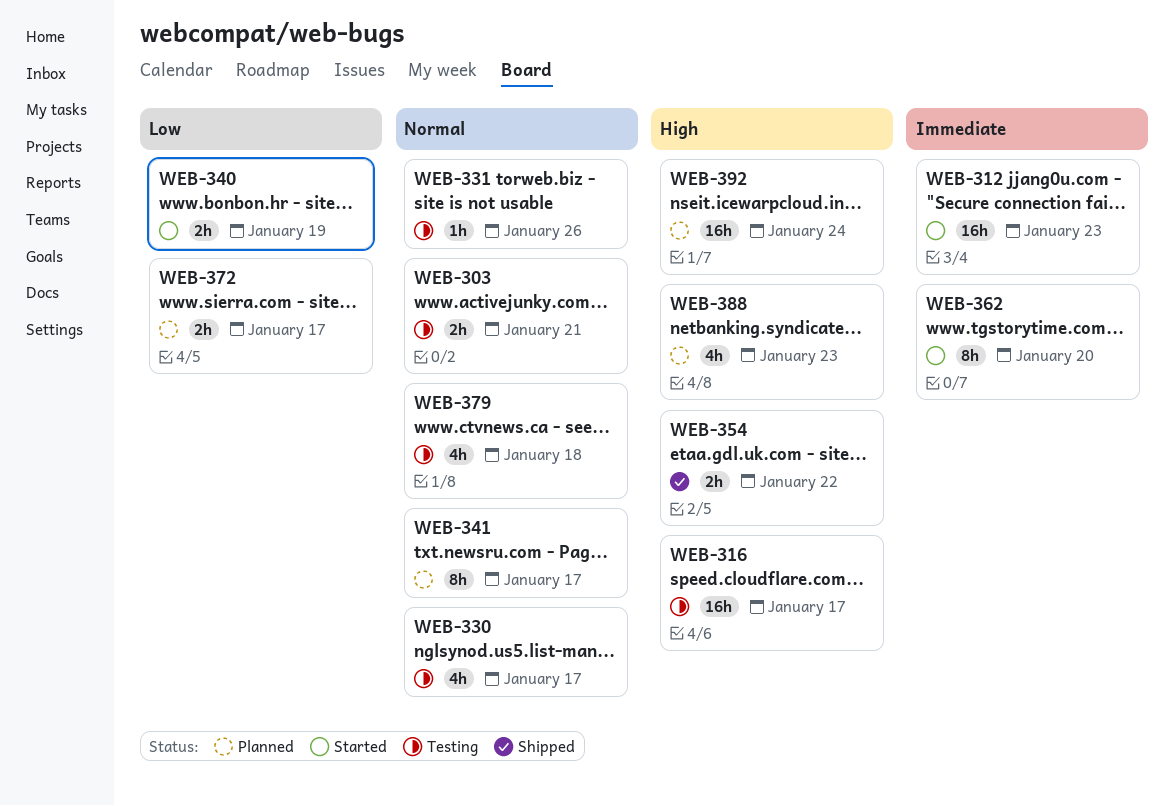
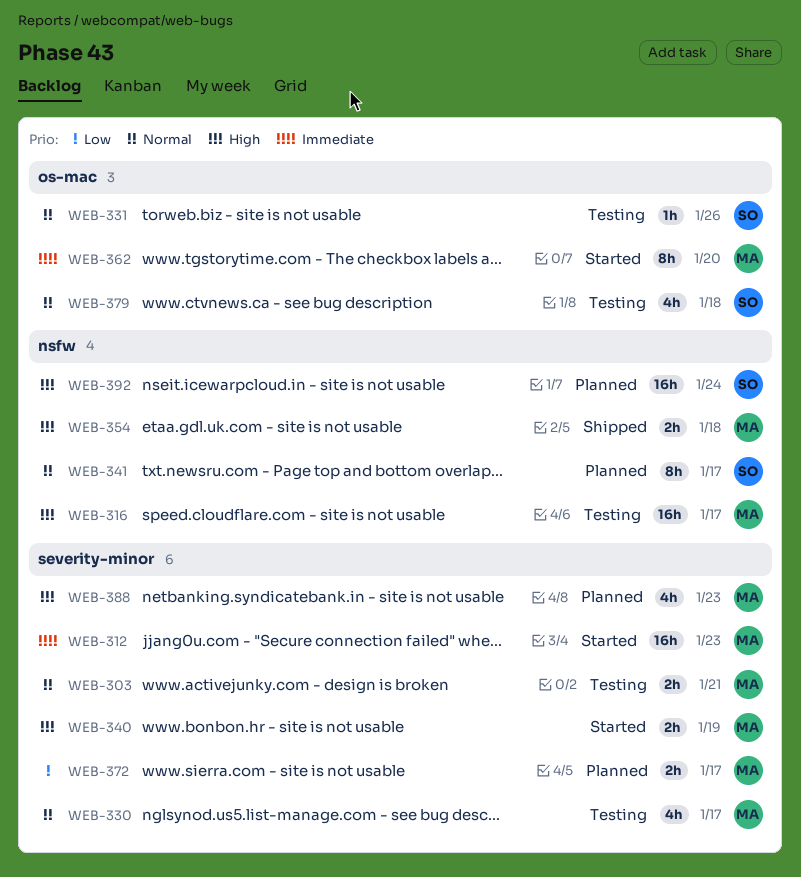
WEB-340, priority: Low -> High
WEB-354, due: Jan 22 -> Jan 18

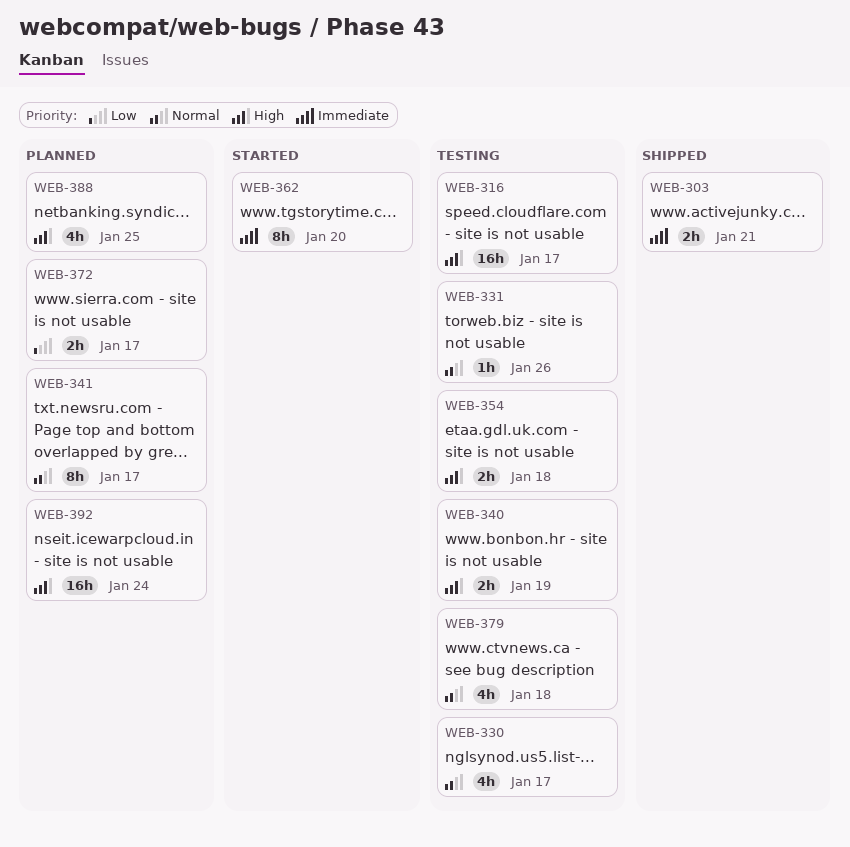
WEB-303, status: Testing -> Shipped
WEB-303, priority: Normal -> Immediate
WEB-312: present -> none
WEB-340, status: Started -> Testing
WEB-354, status: Shipped -> Testing
WEB-388, due: Jan 23 -> Jan 25

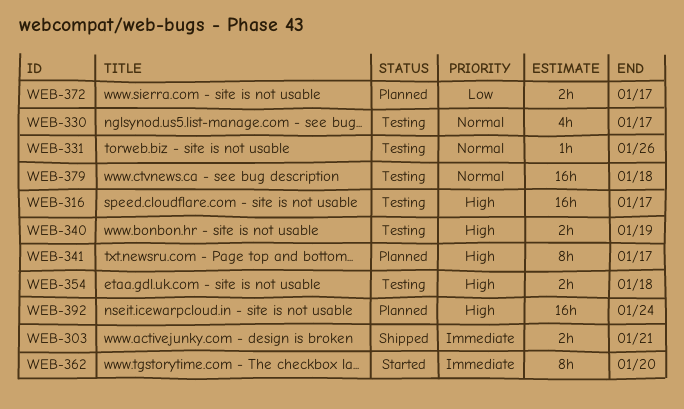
WEB-341, priority: Normal -> High
WEB-379, estimate: 4h -> 16h
WEB-388: present -> none

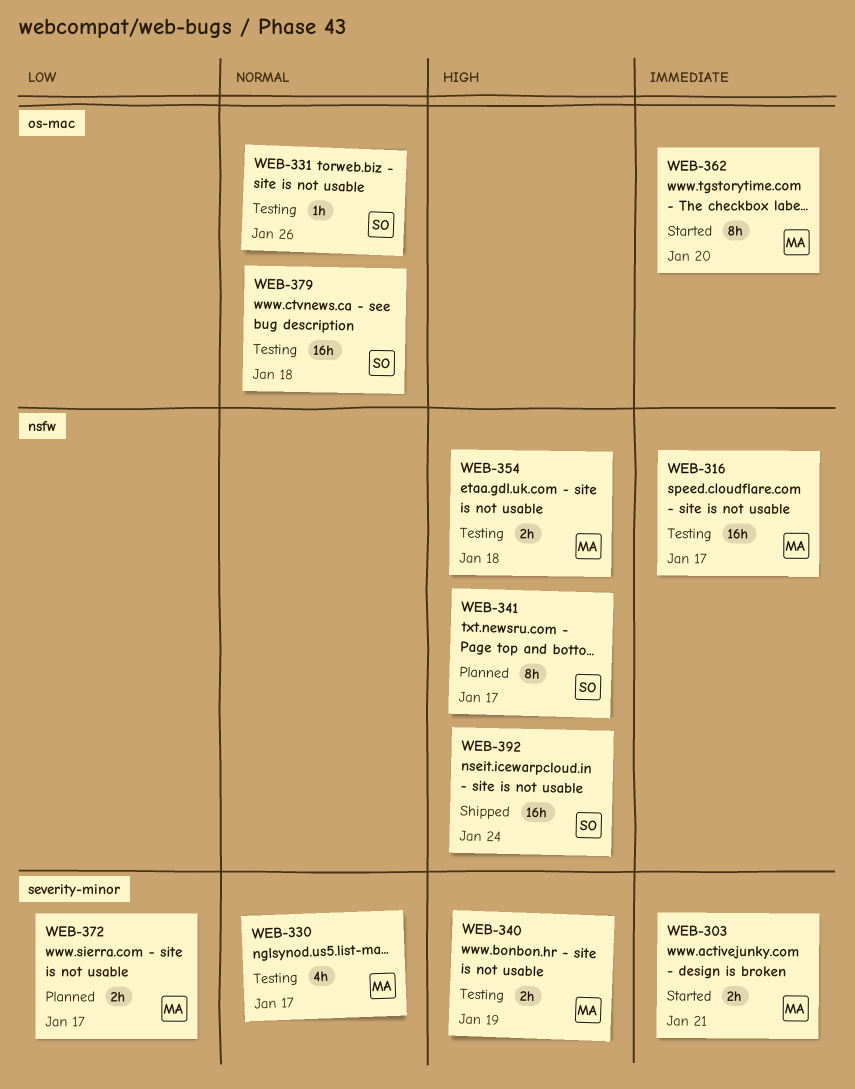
WEB-303, status: Shipped -> Started
WEB-316, priority: High -> Immediate
WEB-392, status: Planned -> Shipped

